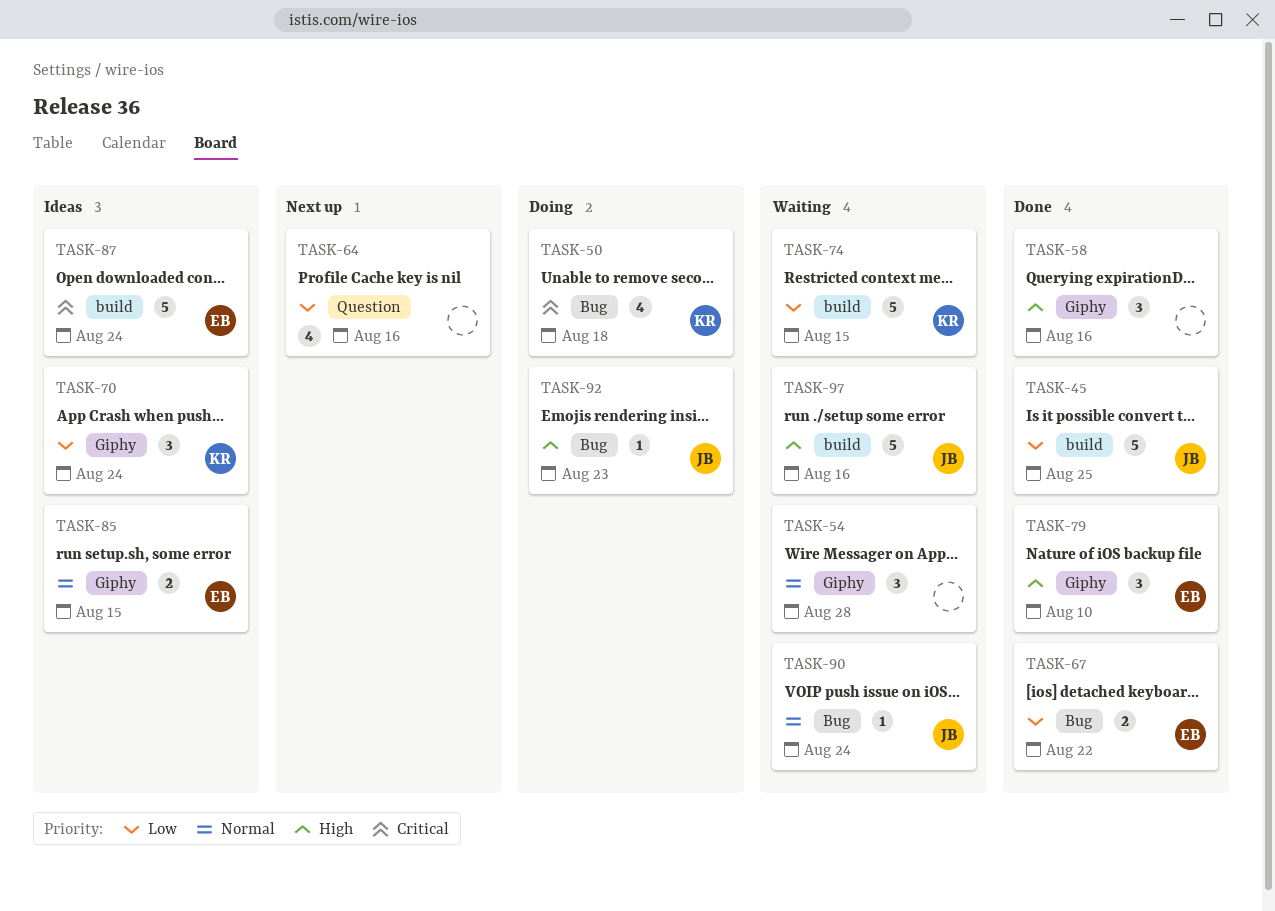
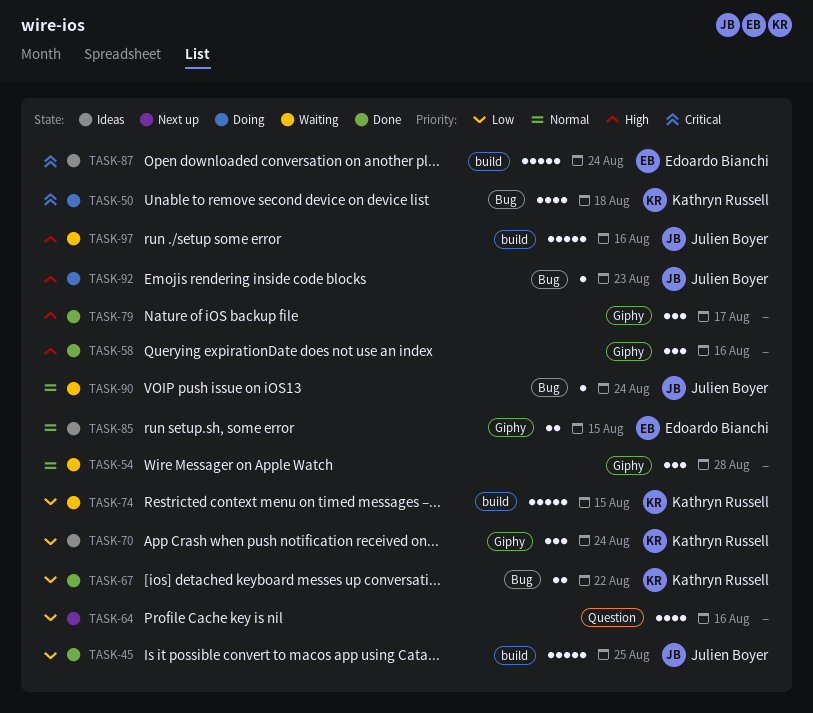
TASK-67, owner: Edoardo Bianchi -> Kathryn Russell
TASK-79, owner: Edoardo Bianchi -> none
TASK-79, due: Aug 10 -> Aug 17

